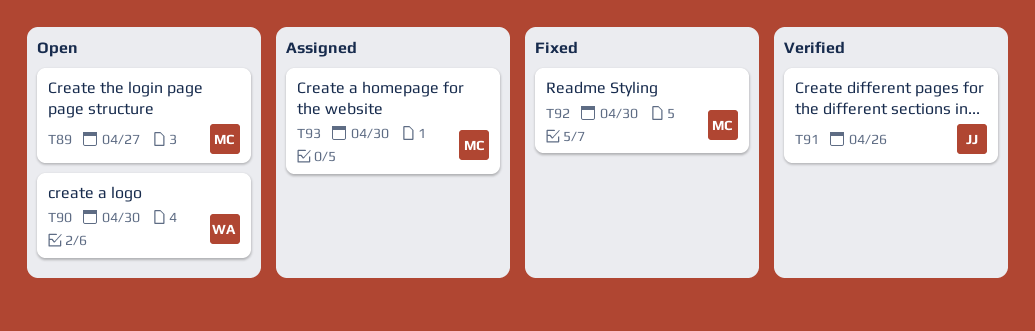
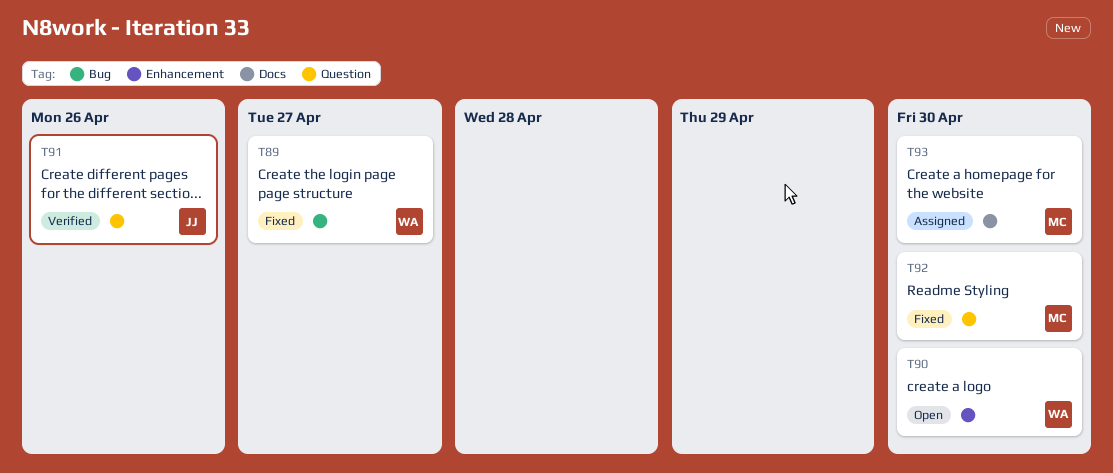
T89, status: Open -> Fixed
T89, owner: MC -> WA

